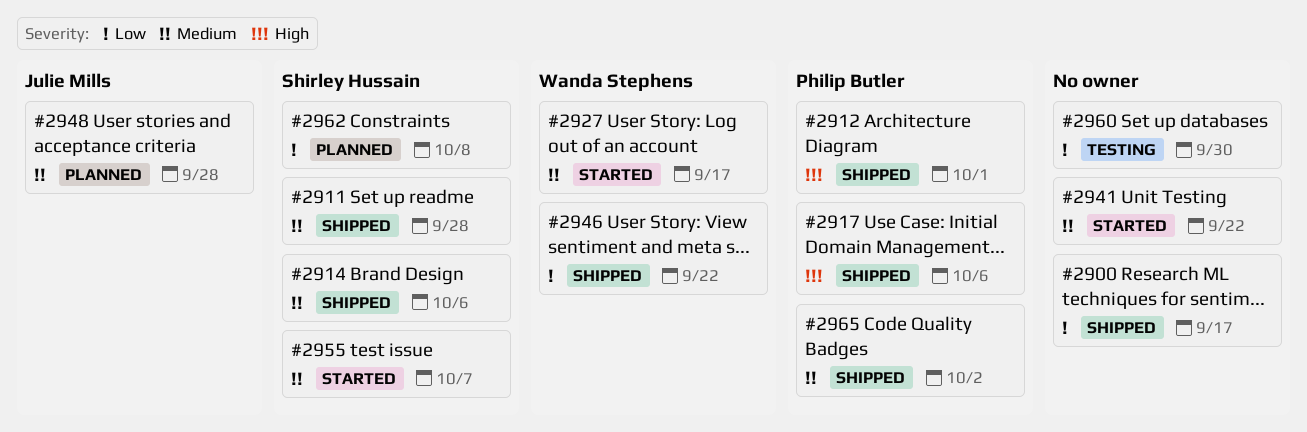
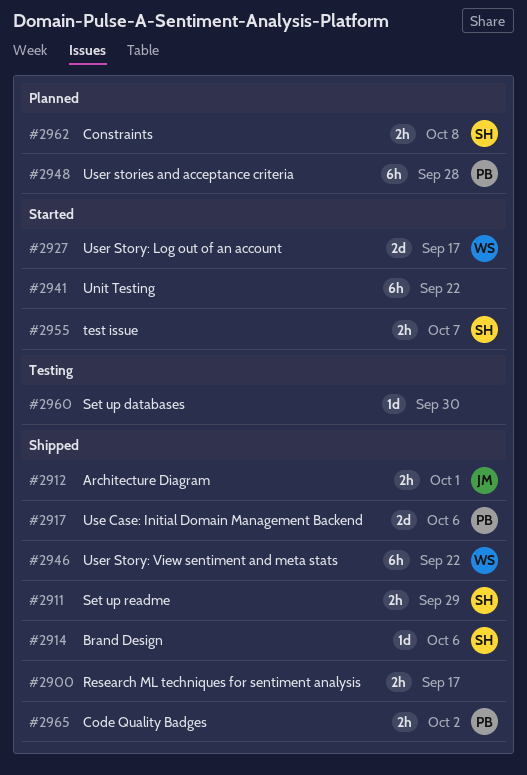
#2911, due: Sep 28 -> Sep 29
#2912, owner: Philip Butler -> Julie Mills
#2948, owner: Julie Mills -> Philip Butler

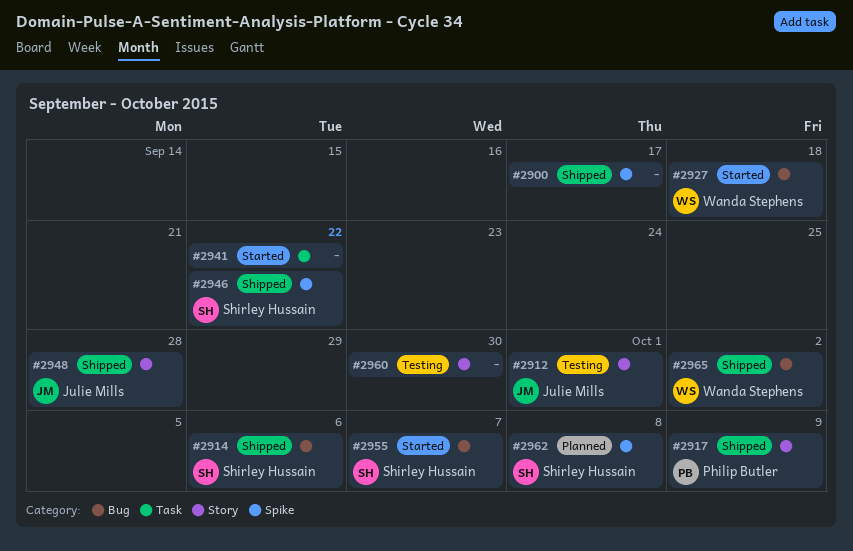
#2911: present -> none
#2912, status: Shipped -> Testing
#2917, due: Oct 6 -> Oct 9
#2927, due: Sep 17 -> Sep 18
#2946, owner: Wanda Stephens -> Shirley Hussain
#2948, status: Planned -> Shipped
#2948, owner: Philip Butler -> Julie Mills
#2965, owner: Philip Butler -> Wanda Stephens

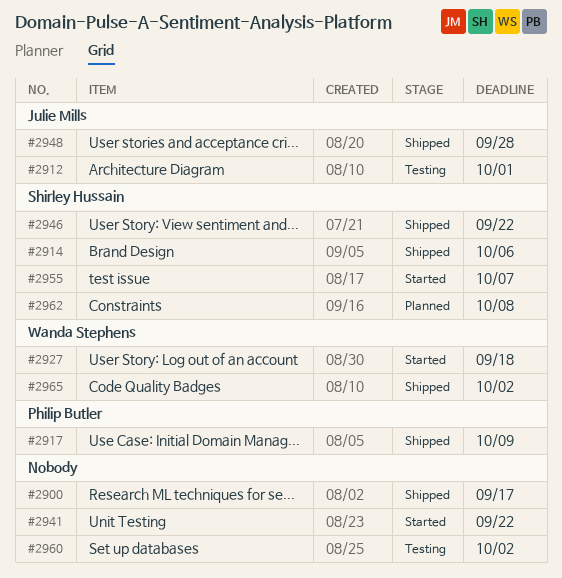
#2960, due: Sep 30 -> Oct 2

